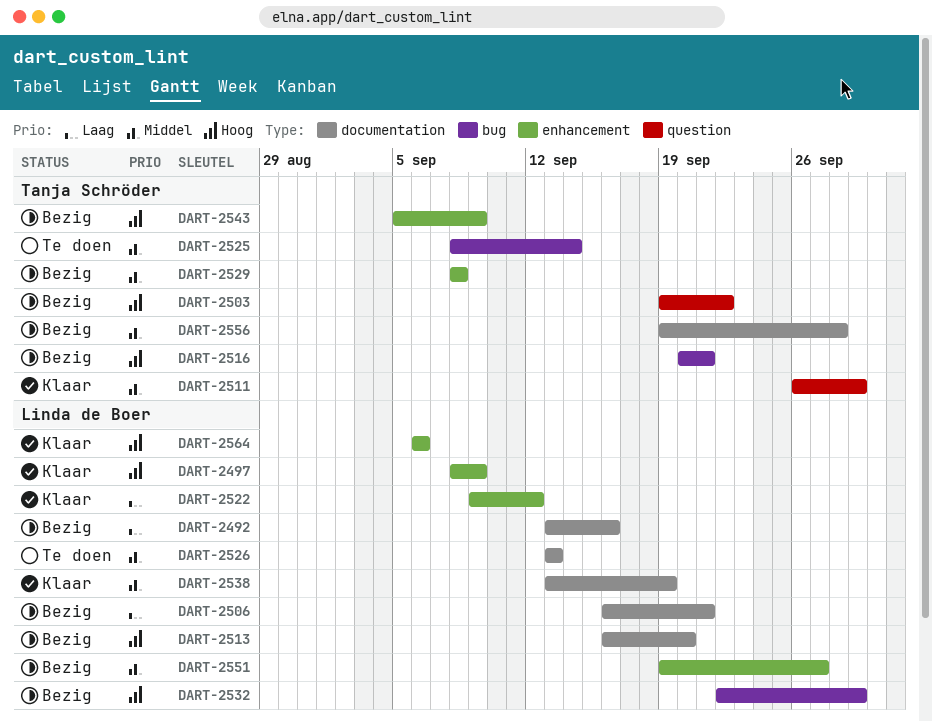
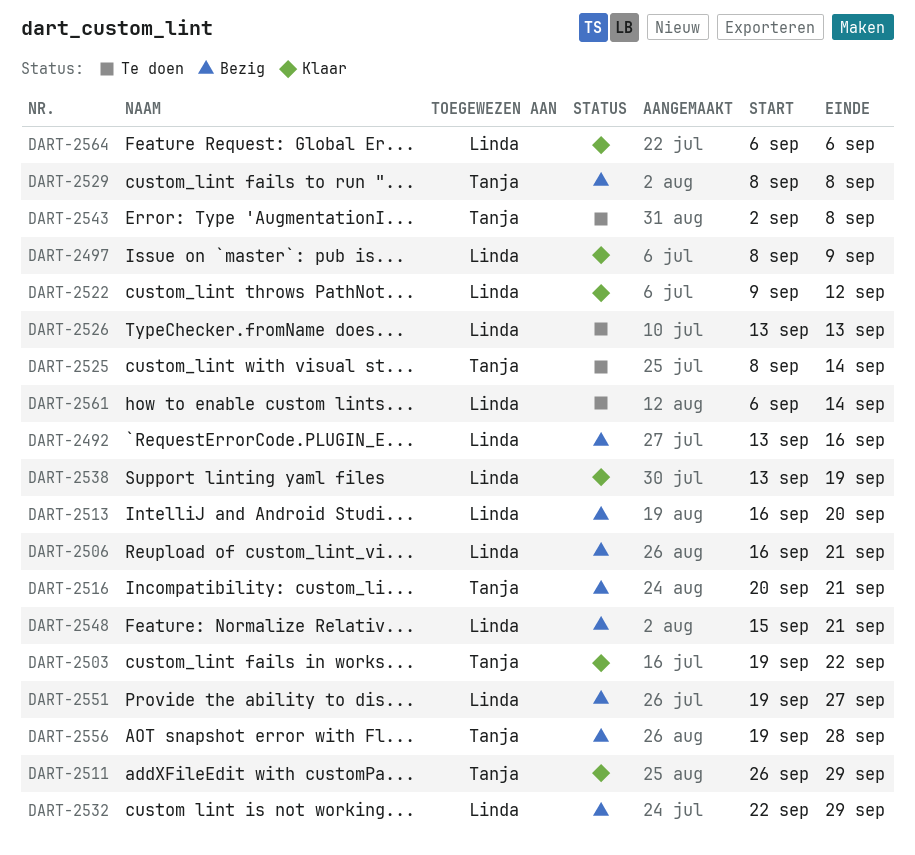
DART-2503, status: Bezig -> Klaar
DART-2543, status: Bezig -> Te doen
DART-2543, start: Sep 5 -> Sep 2
DART-2543, due: Sep 9 -> Sep 8
DART-2548: none -> present
DART-2561: none -> present

